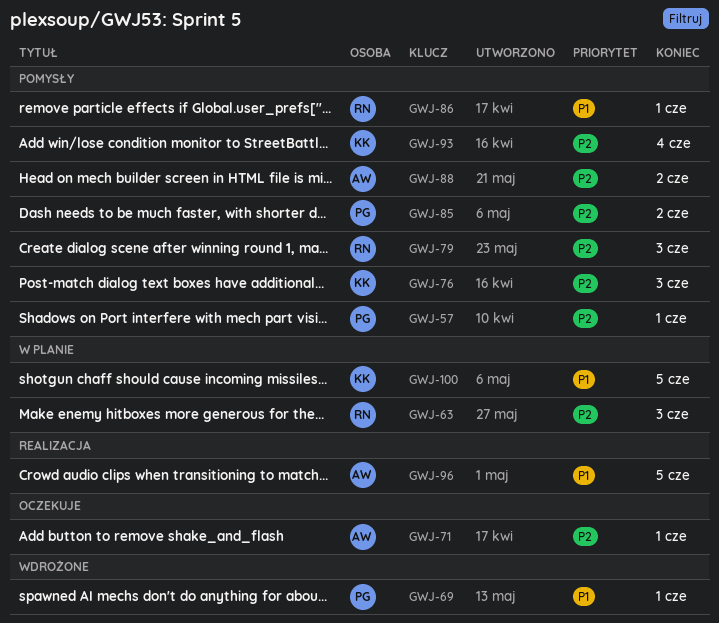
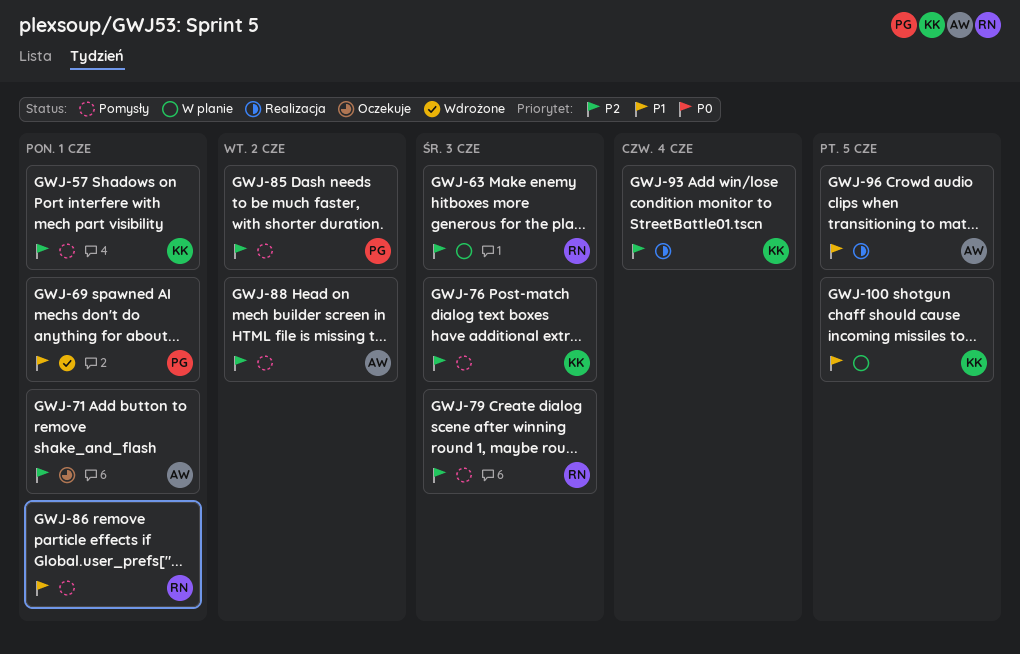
GWJ-57, owner: PG -> KK
GWJ-93, status: Pomysły -> Realizacja

